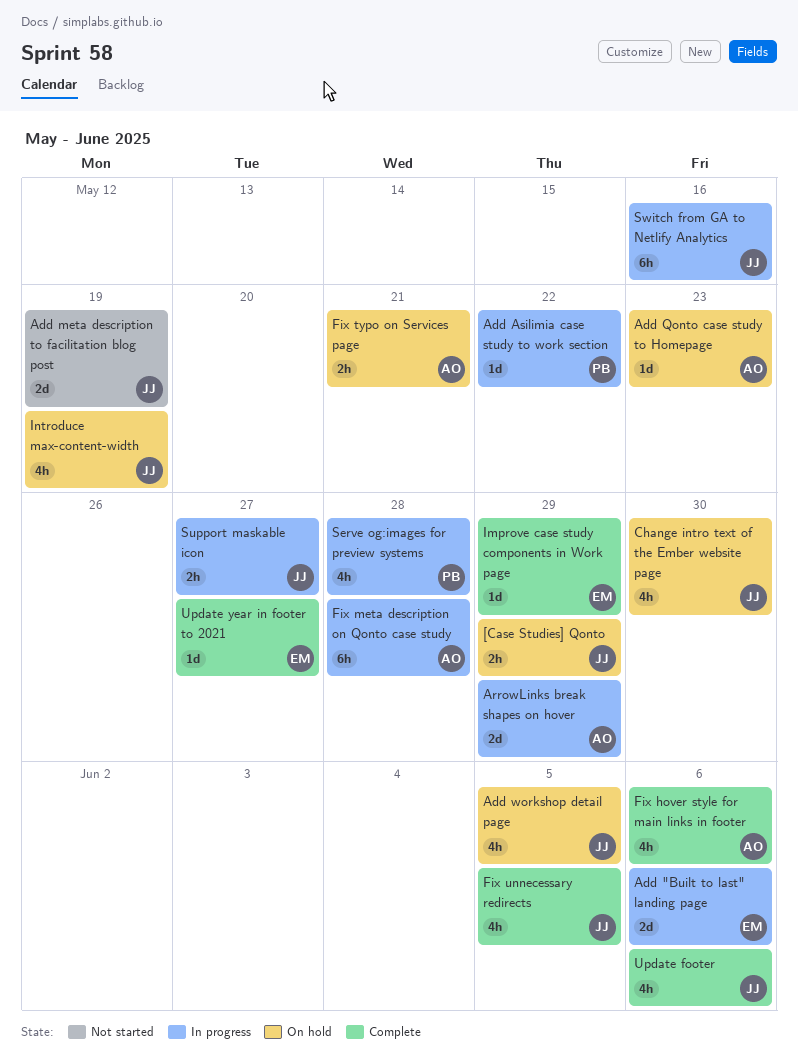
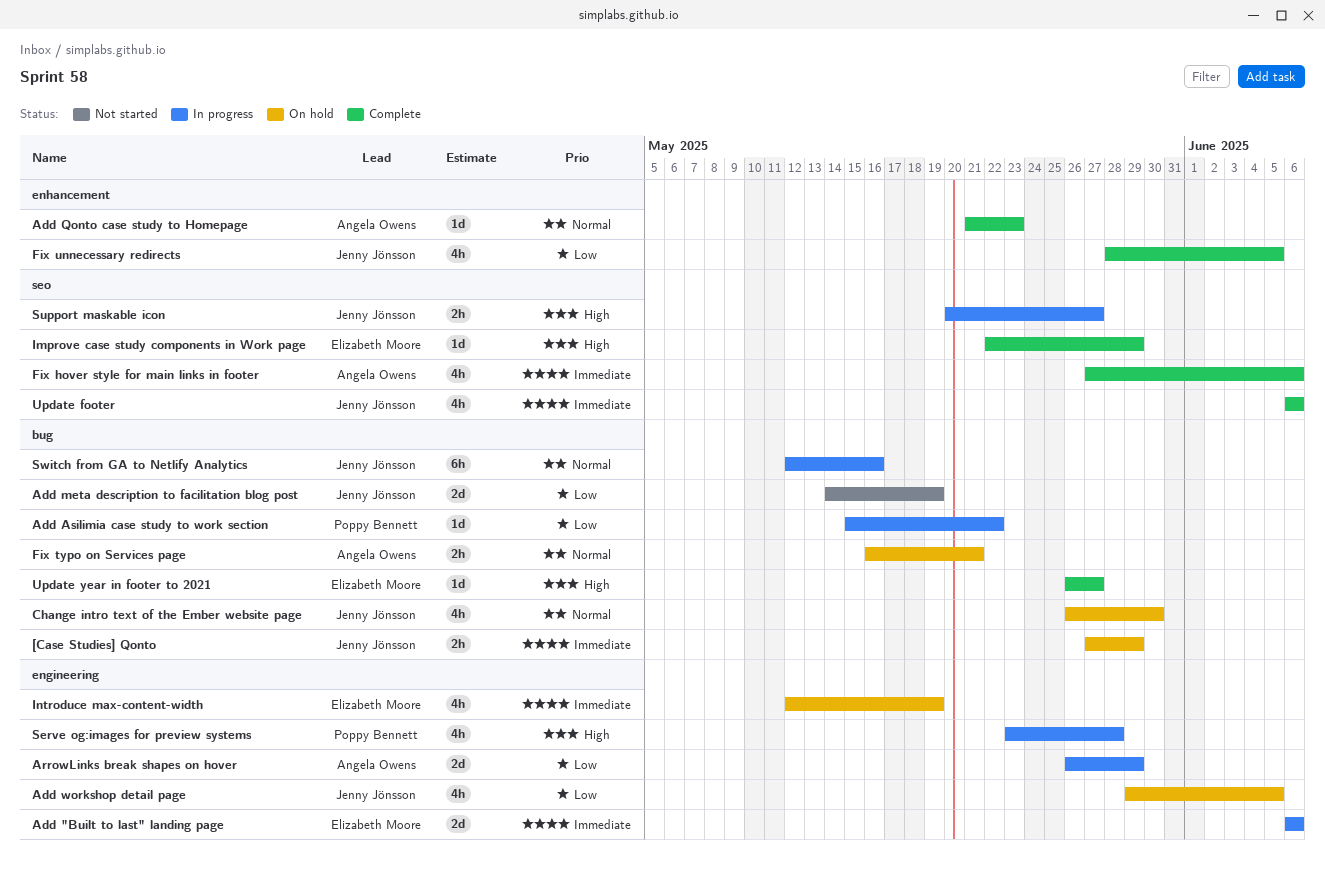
Add Qonto case study to Homepage, status: On hold -> Complete
Fix meta description on Qonto case study: present -> none
Introduce max-content-width, owner: Jenny Jönsson -> Elizabeth Moore

